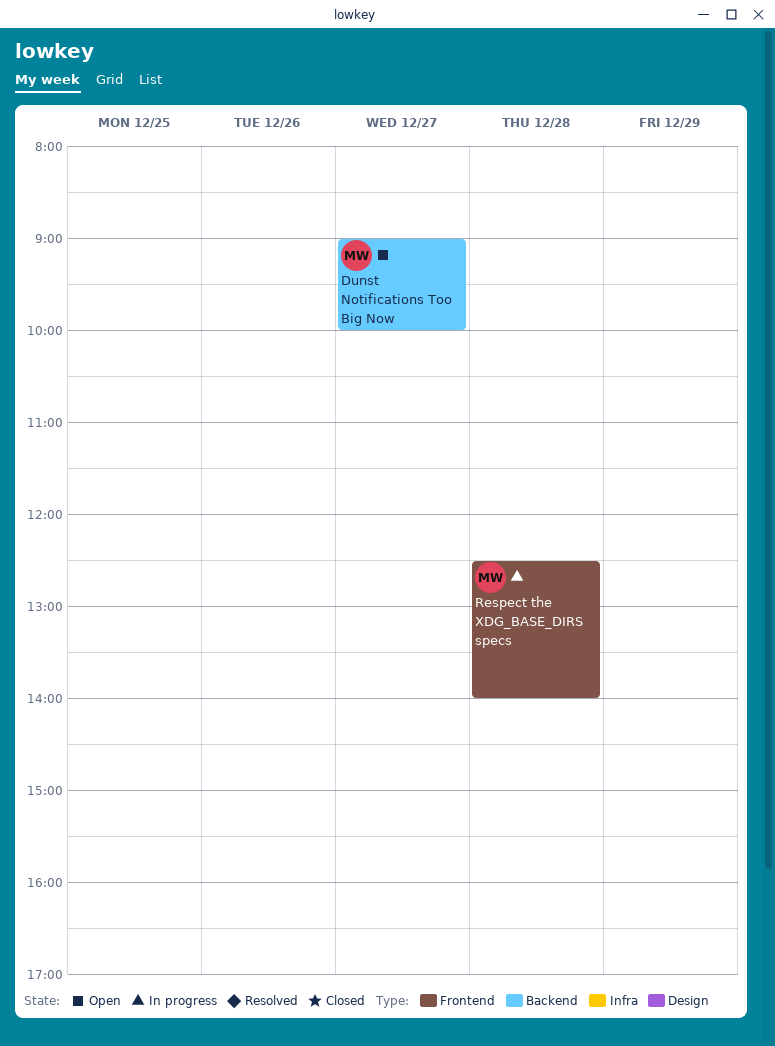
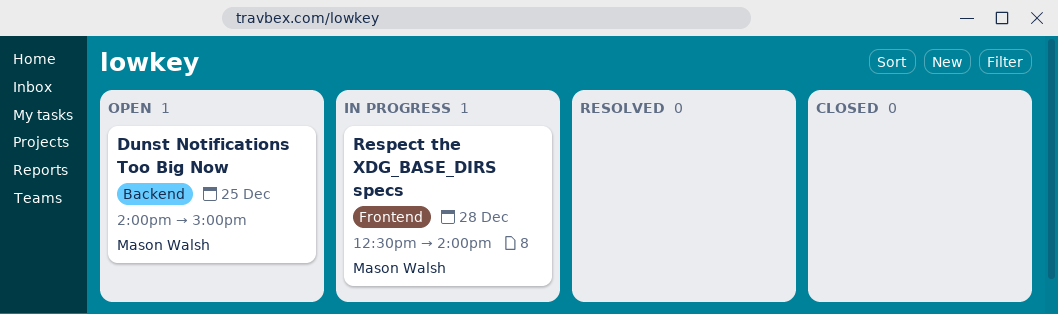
Dunst Notifications Too Big Now, day: Dec 27 -> Dec 25
Dunst Notifications Too Big Now, begins: 09:00 -> 14:00
Dunst Notifications Too Big Now, ends: 10:00 -> 15:00

